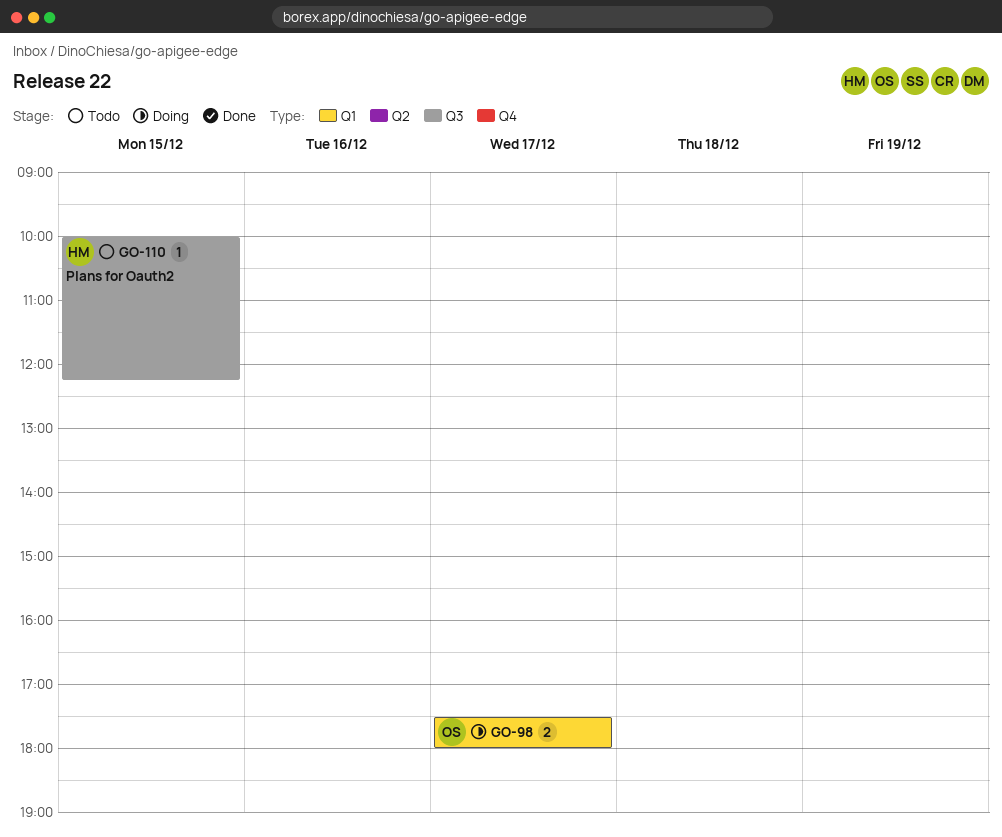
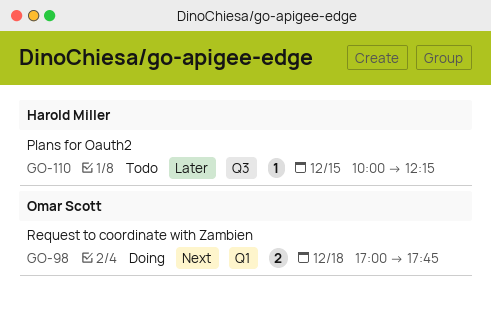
GO-98, day: Dec 17 -> Dec 18
GO-98, begins: 17:30 -> 17:00
GO-98, ends: 18:00 -> 17:45

